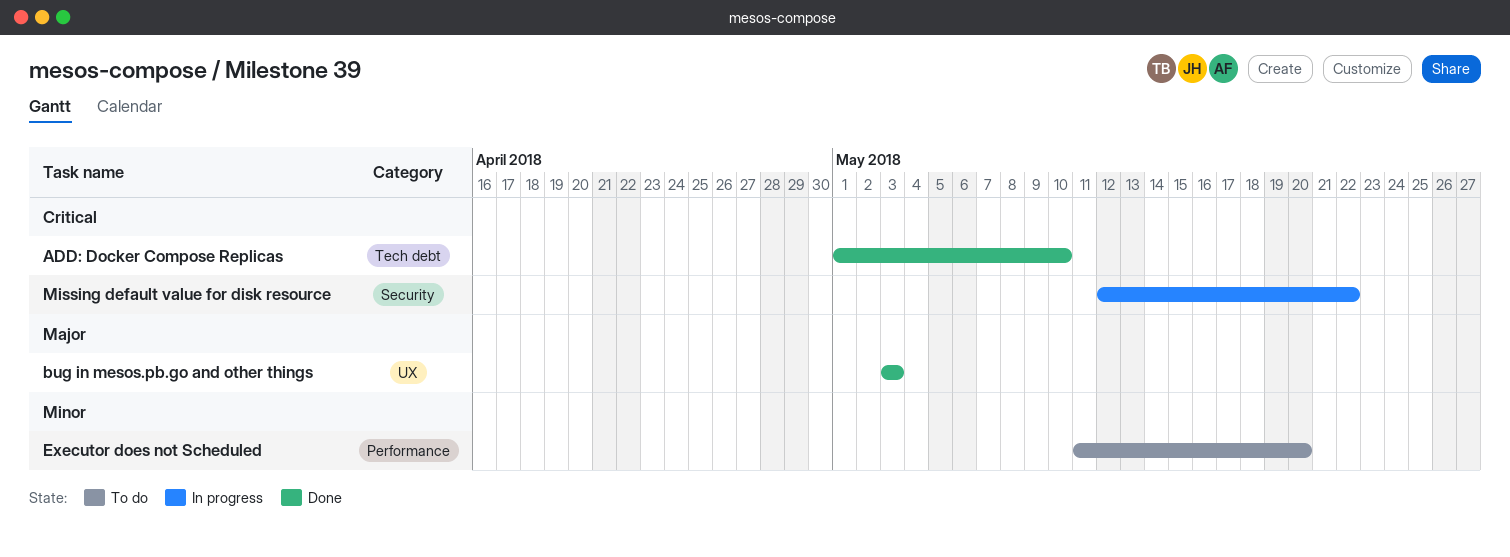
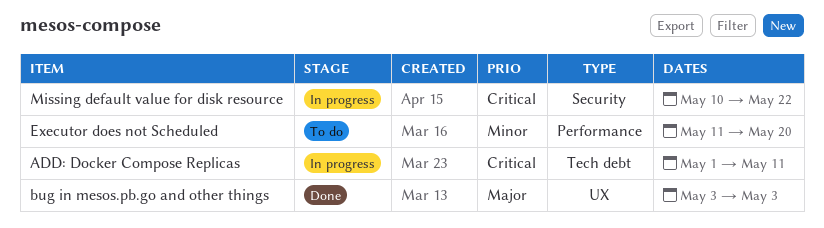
ADD: Docker Compose Replicas, status: Done -> In progress
ADD: Docker Compose Replicas, due: May 10 -> May 11
Missing default value for disk resource, start: May 12 -> May 10

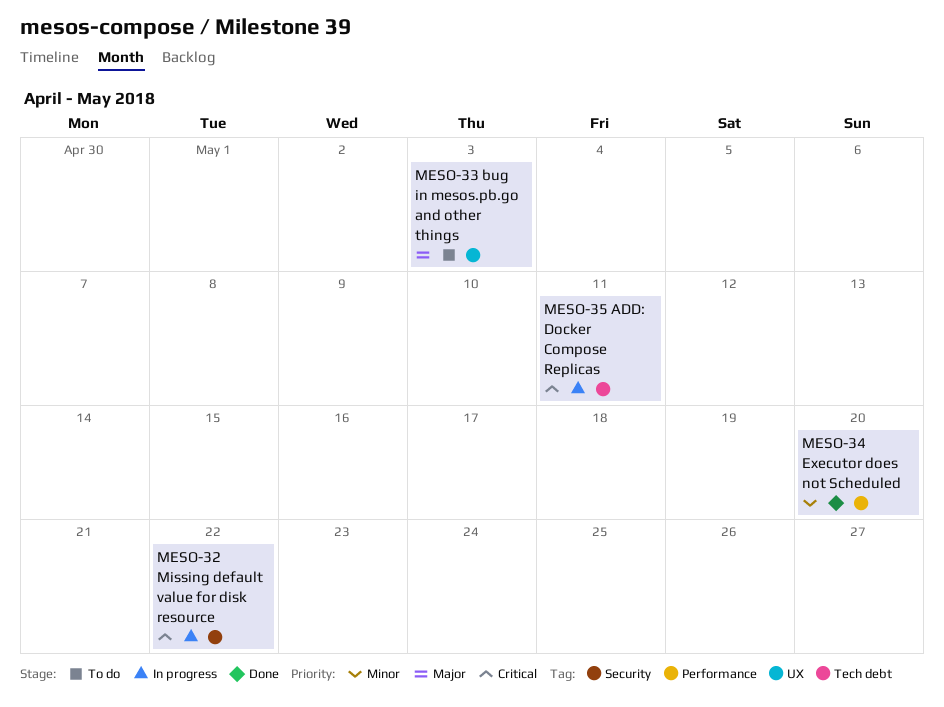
bug in mesos.pb.go and other things, status: Done -> To do
Executor does not Scheduled, status: To do -> Done

